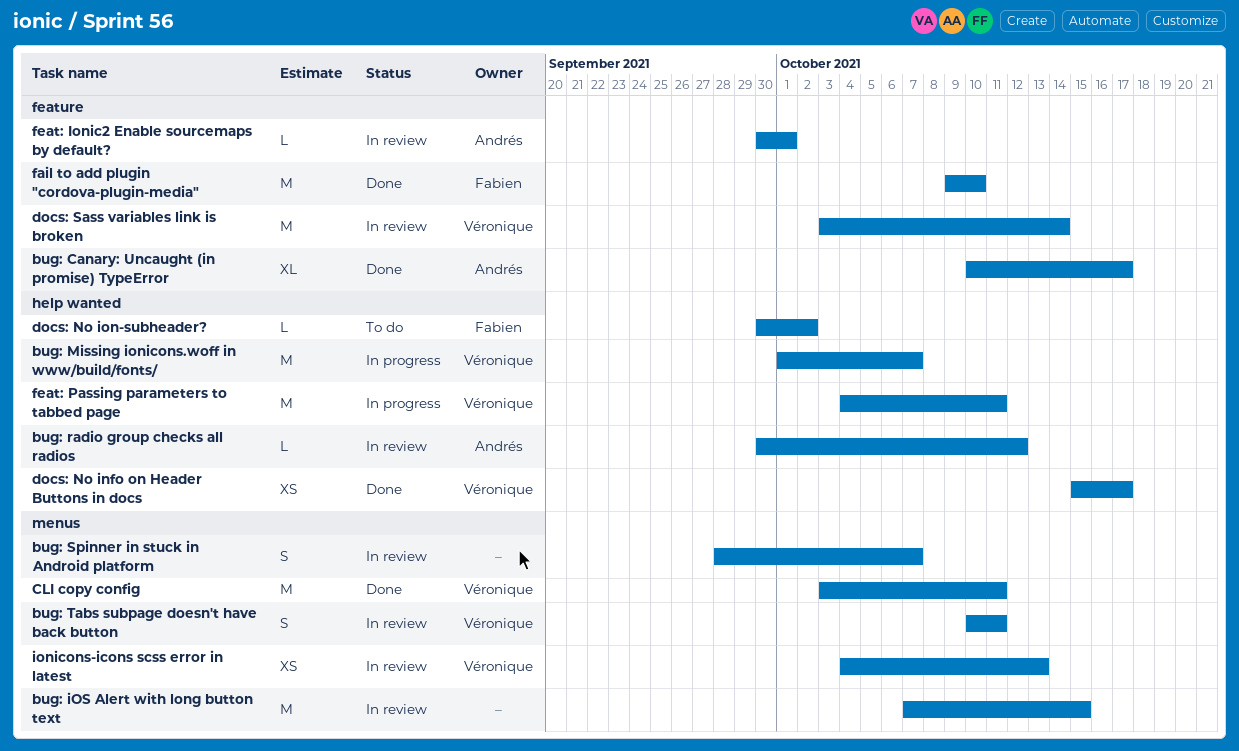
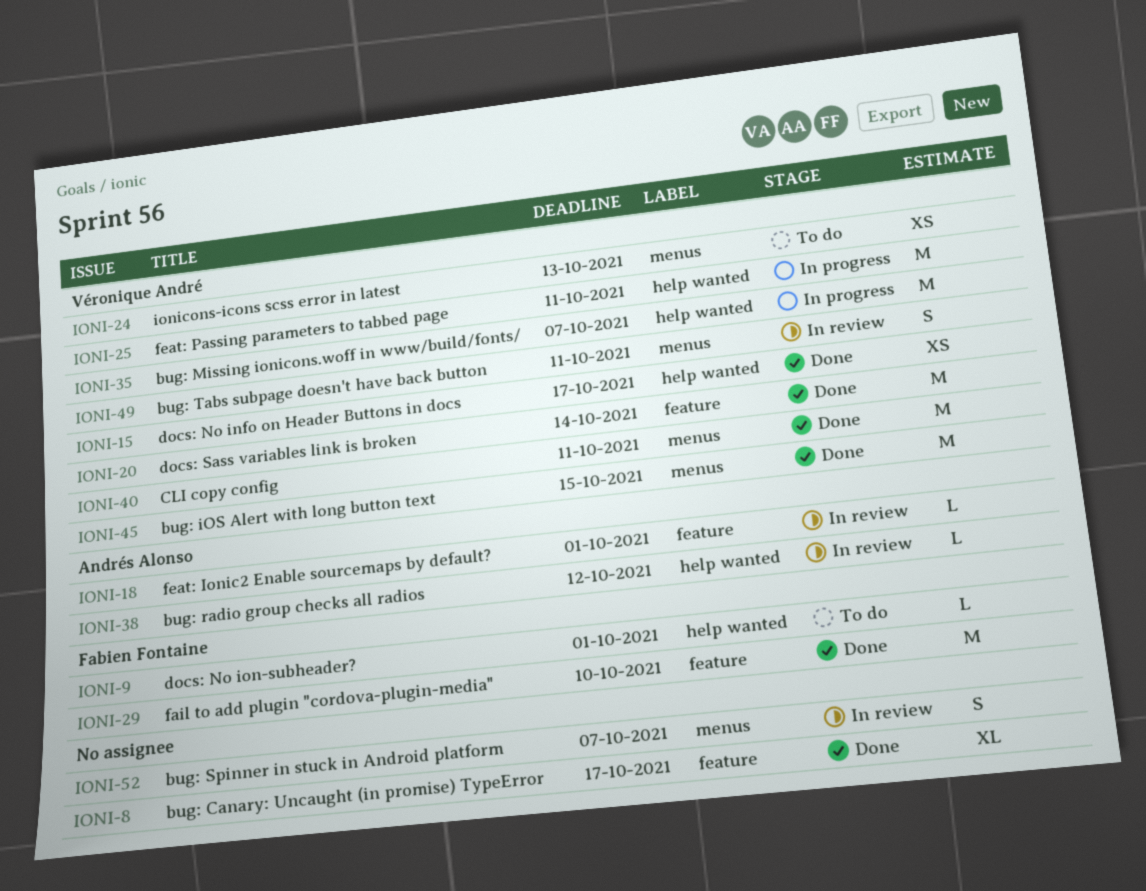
bug: Canary: Uncaught (in promise) TypeError, owner: Andrés Alonso -> none
bug: iOS Alert with long button text, status: In review -> Done
bug: iOS Alert with long button text, owner: none -> Véronique André
docs: No ion-subheader?, due: Oct 2 -> Oct 1
docs: Sass variables link is broken, status: In review -> Done
ionicons-icons scss error in latest, status: In review -> To do

